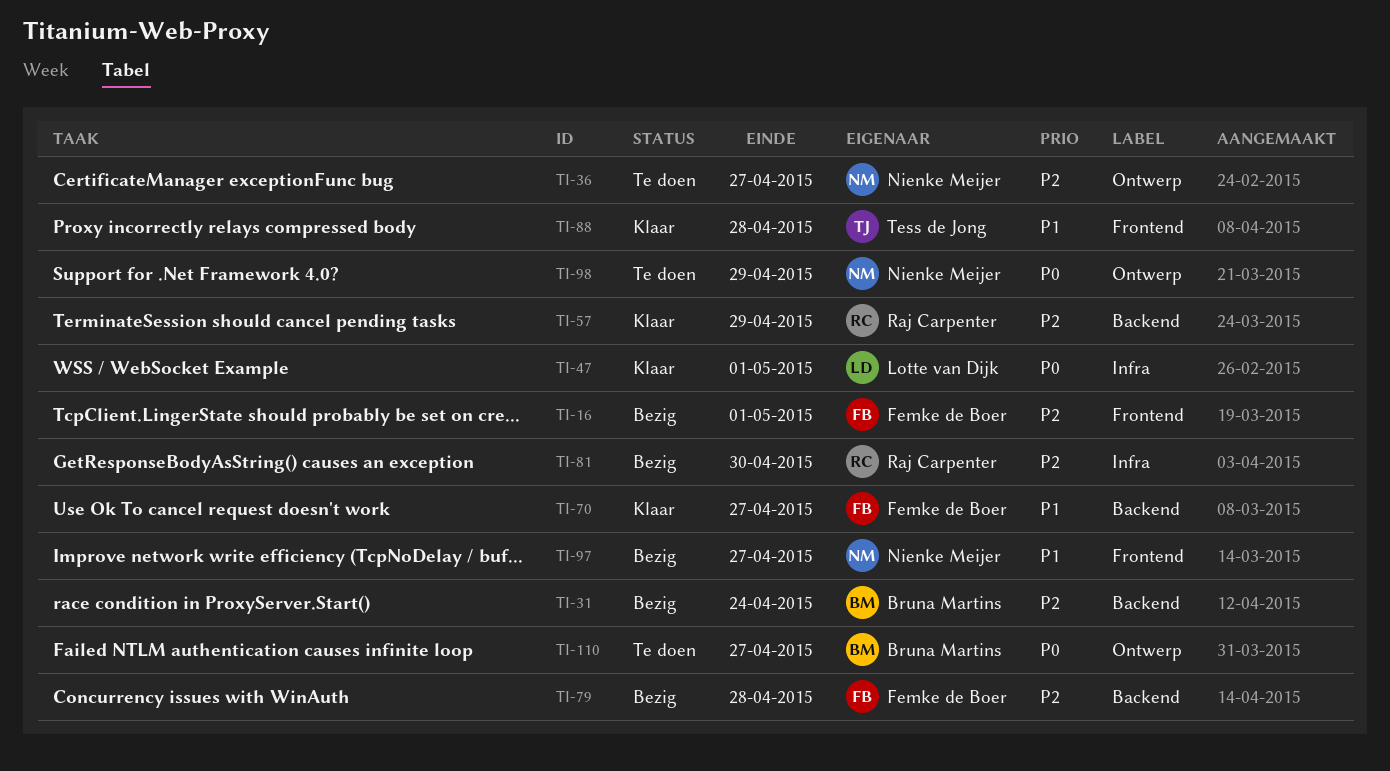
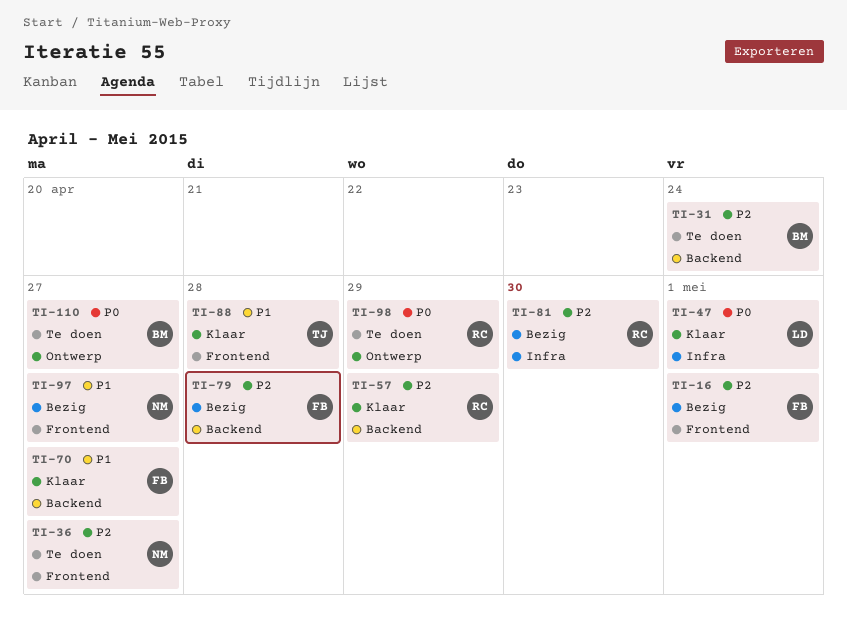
TI-31, status: Bezig -> Te doen
TI-36, label: Ontwerp -> Frontend
TI-98, owner: Nienke Meijer -> Raj Carpenter

